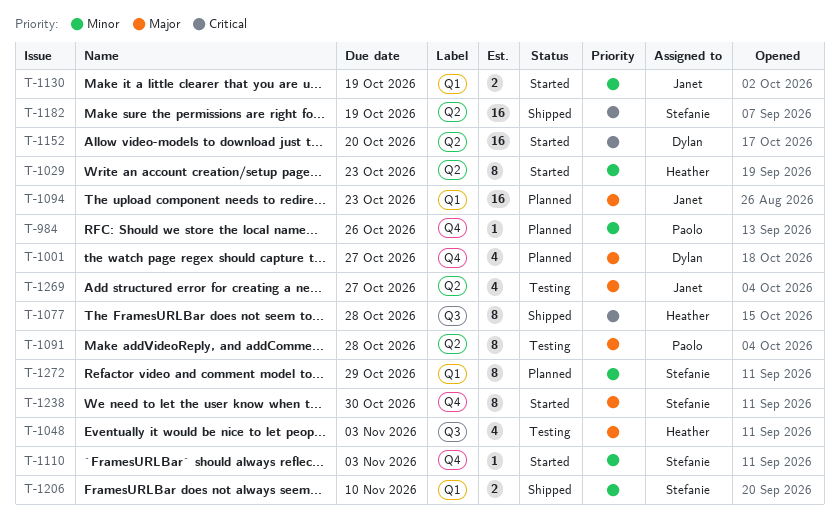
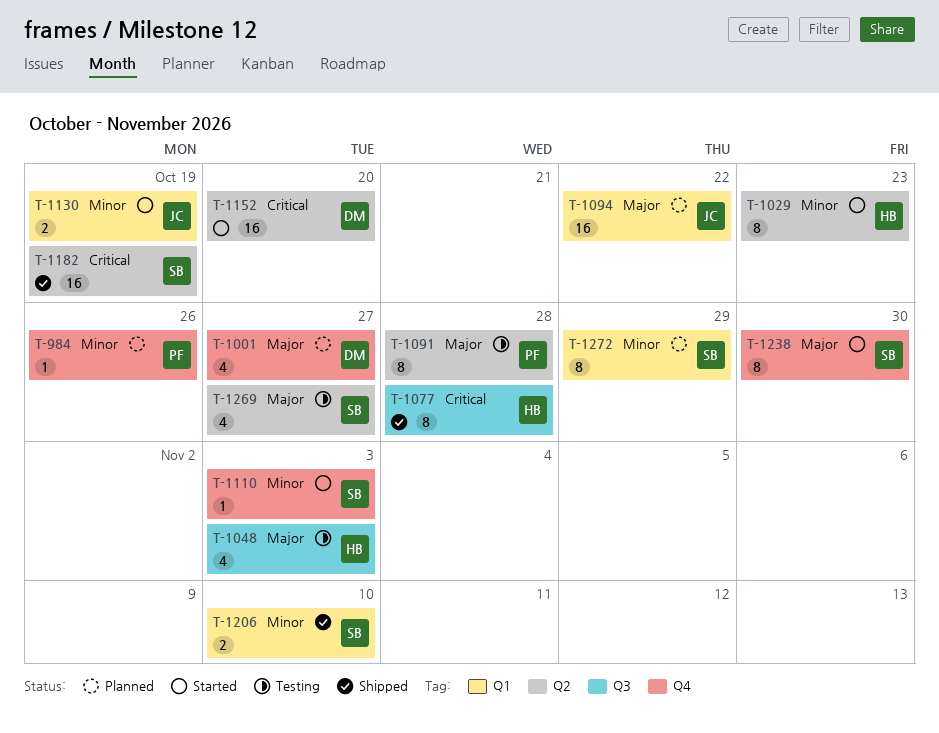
T-1094, due: Oct 23 -> Oct 22
T-1269, owner: Janet -> Stefanie

